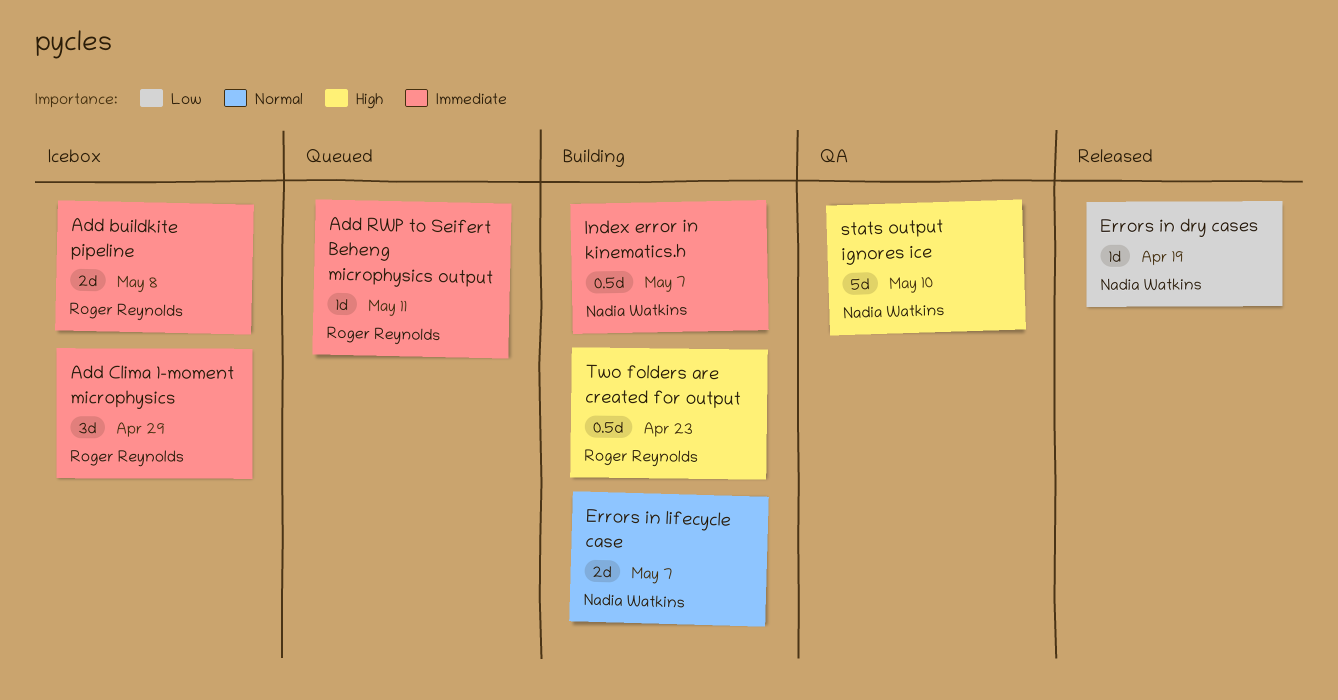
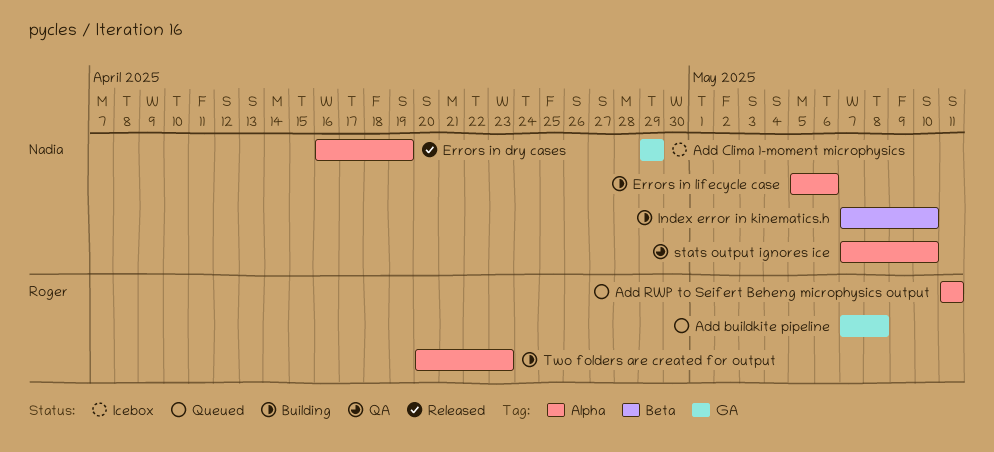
Add buildkite pipeline, status: Icebox -> Queued
Add Clima 1-moment microphysics, owner: Roger Reynolds -> Nadia Watkins
Errors in lifecycle case, due: May 7 -> May 6
Index error in kinematics.h, due: May 7 -> May 10

